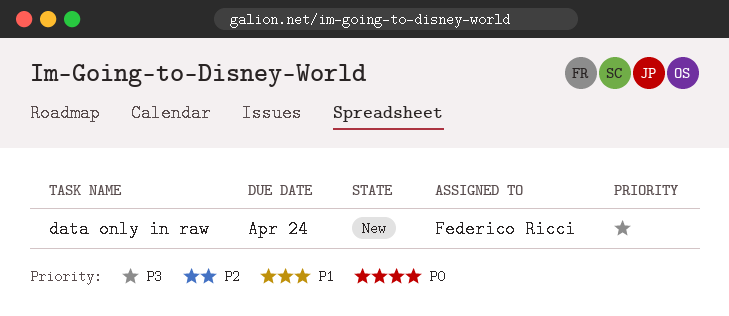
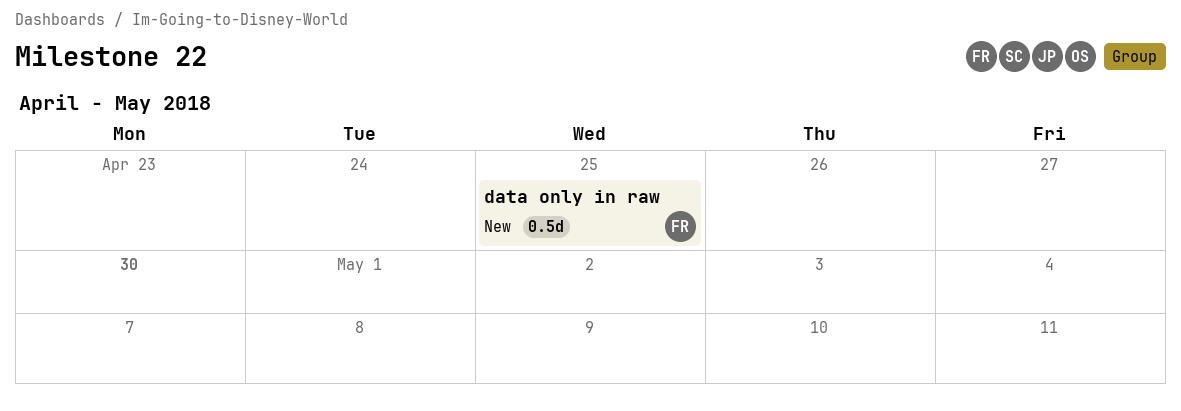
data only in raw, due: Apr 24 -> Apr 25

